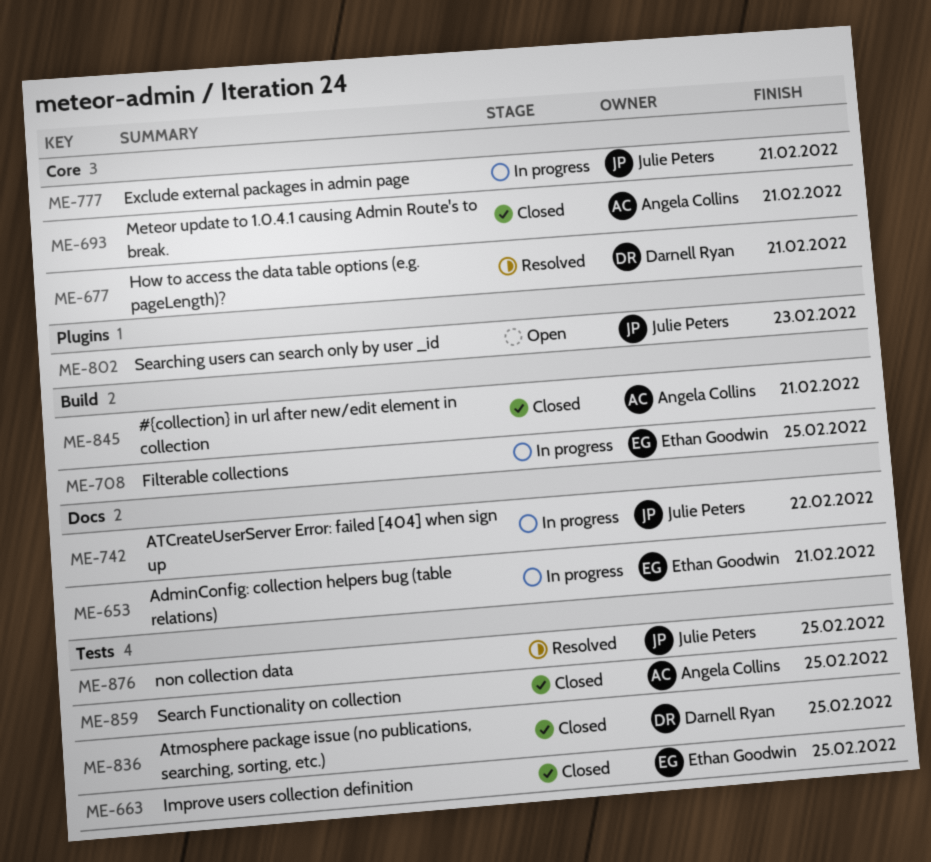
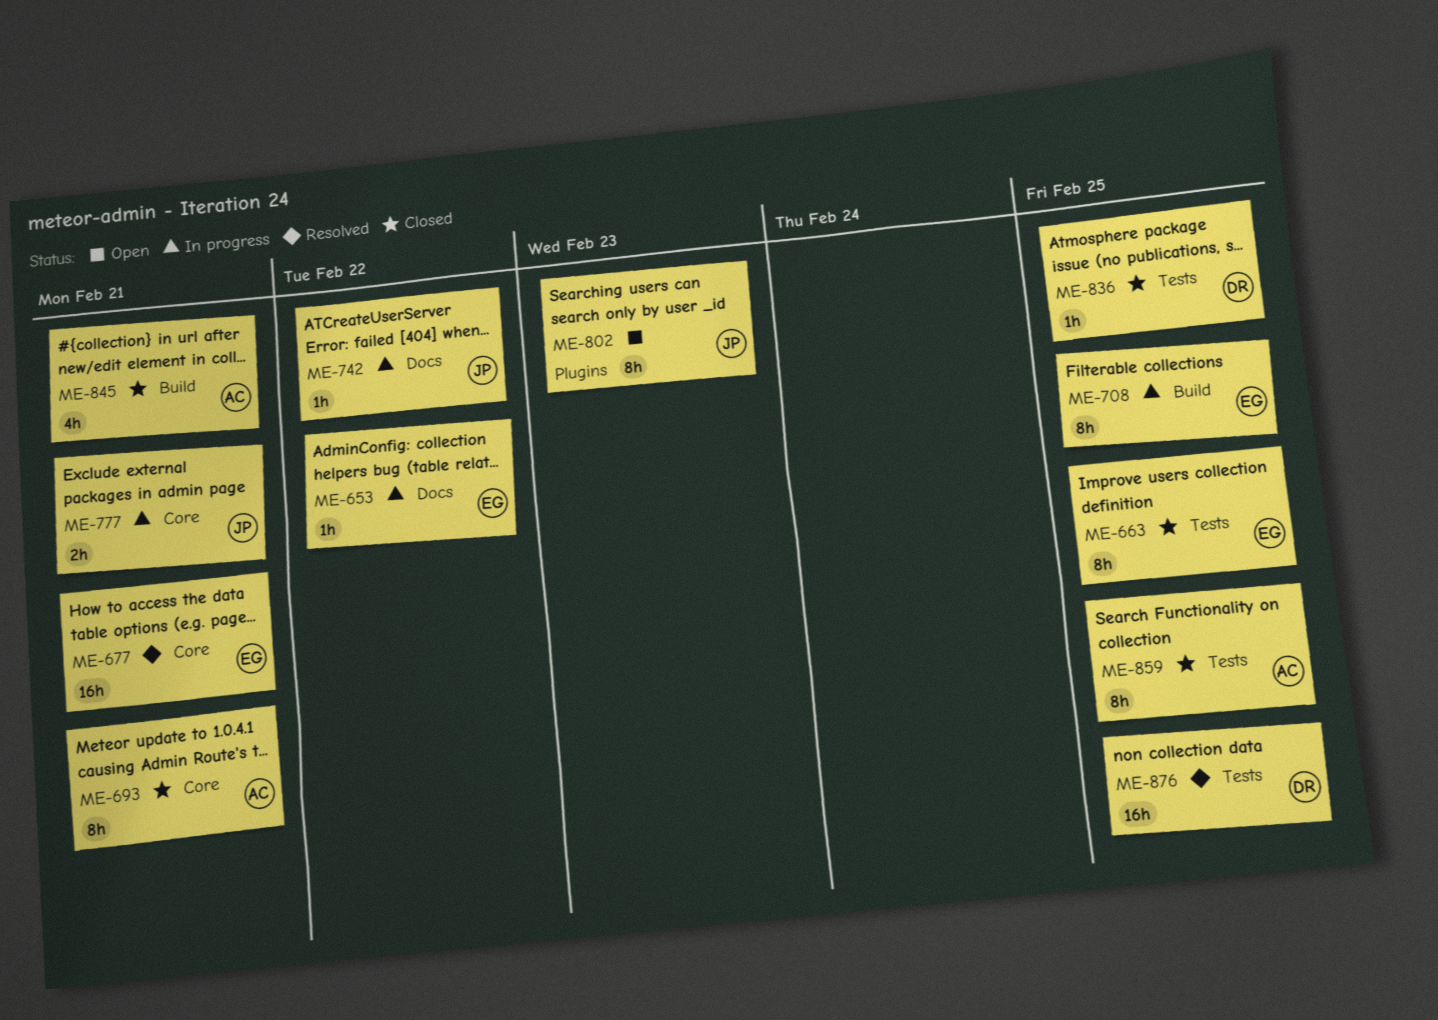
ME-653, due: Feb 21 -> Feb 22
ME-677, owner: Darnell Ryan -> Ethan Goodwin
ME-876, owner: Julie Peters -> Darnell Ryan

